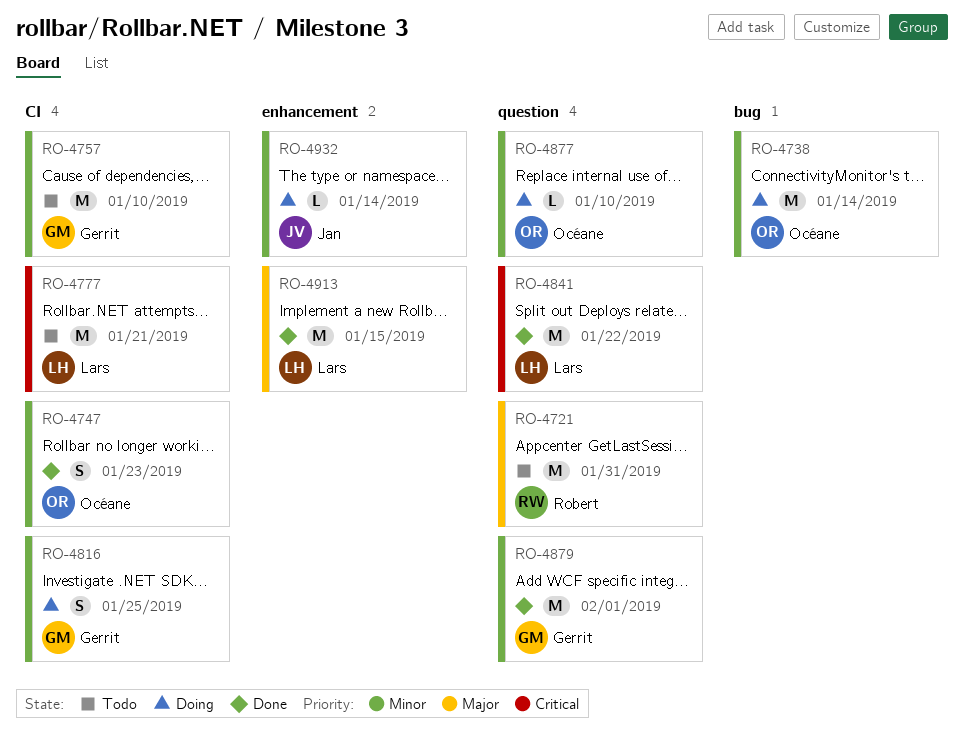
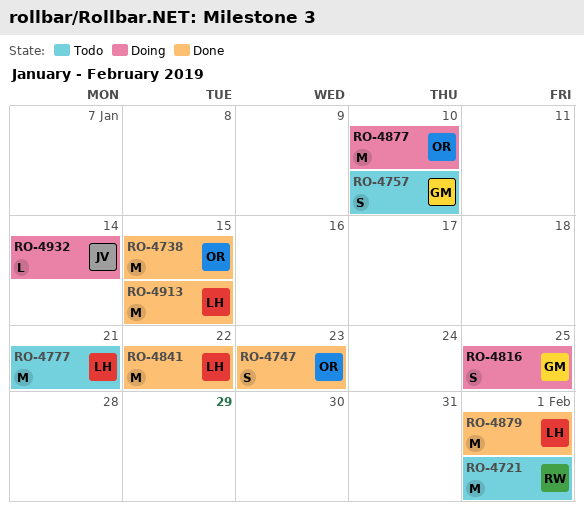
RO-4721, due: Jan 31 -> Feb 1
RO-4738, status: Doing -> Done
RO-4738, due: Jan 14 -> Jan 15
RO-4757, estimate: M -> S
RO-4877, estimate: L -> M
RO-4879, owner: Gerrit -> Lars

